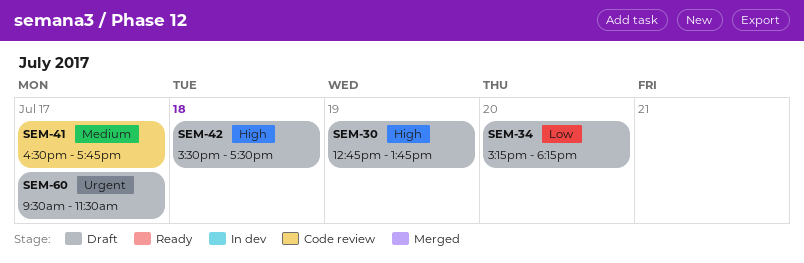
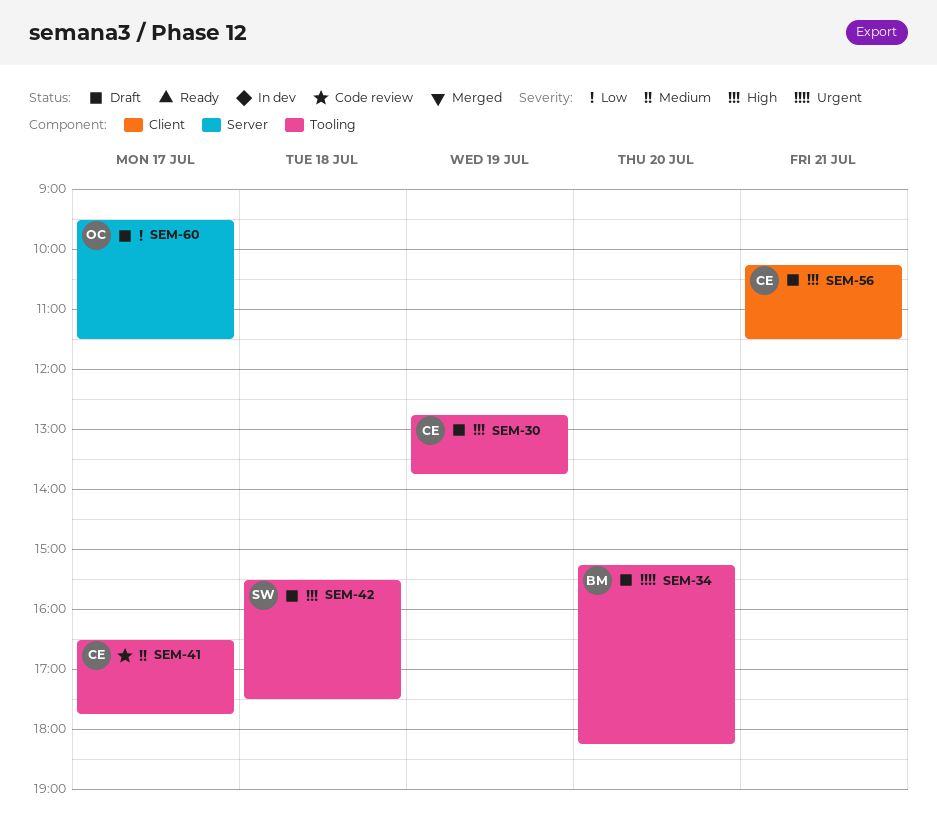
SEM-34, priority: Low -> Urgent
SEM-56: none -> present
SEM-60, priority: Urgent -> Low

